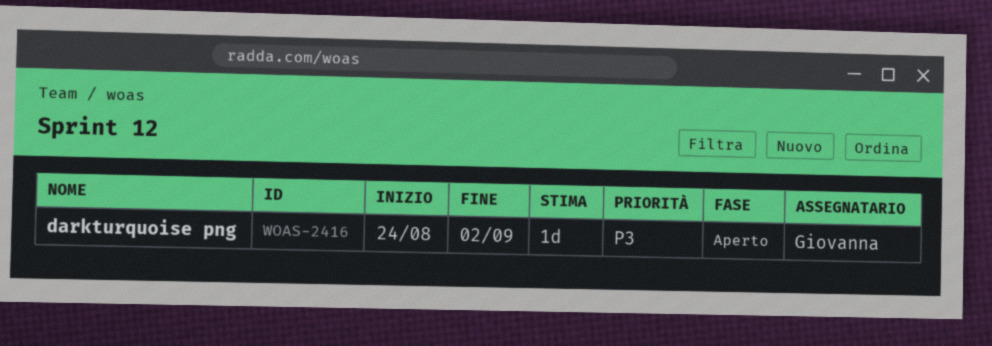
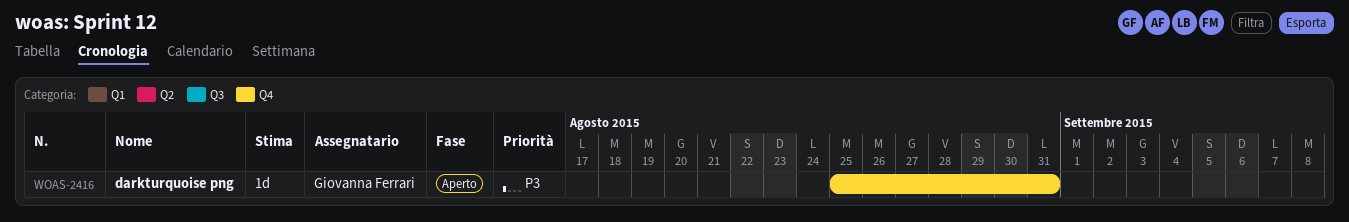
WOAS-2416, start: Aug 24 -> Aug 25
WOAS-2416, due: Sep 2 -> Aug 31

